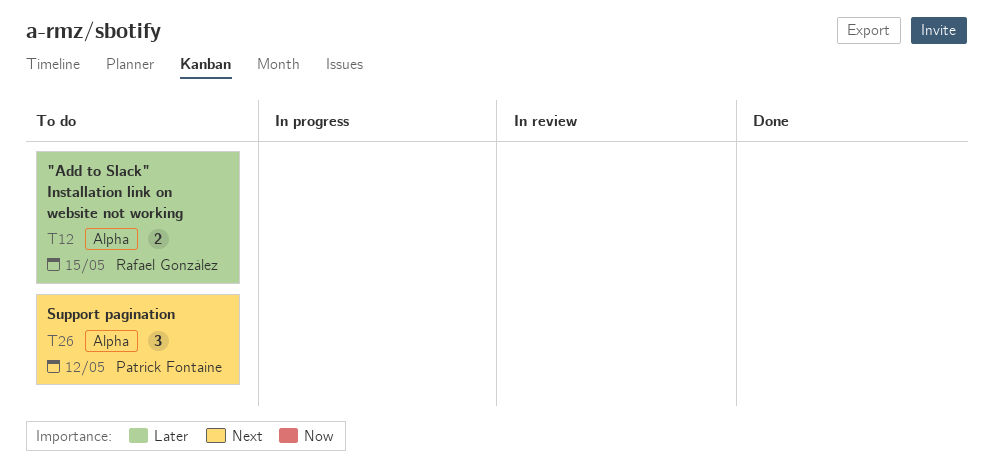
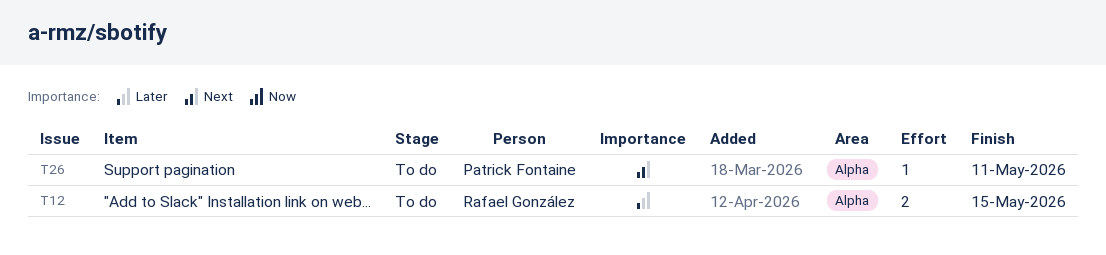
T26, estimate: 3 -> 1
T26, due: May 12 -> May 11

